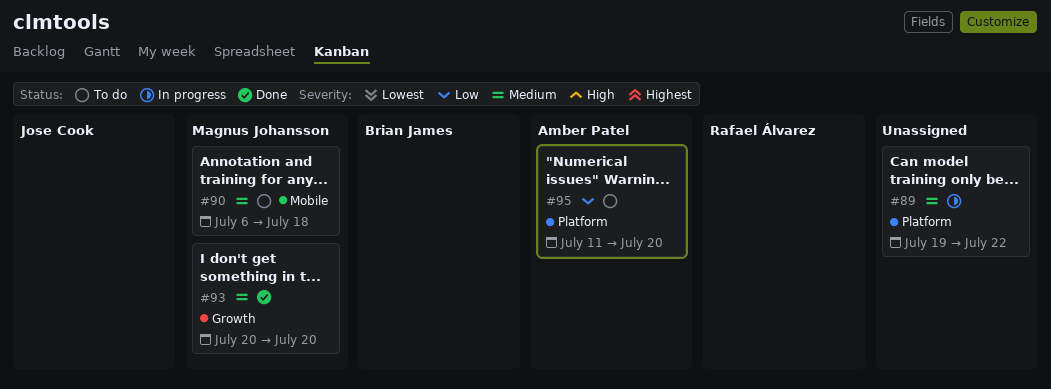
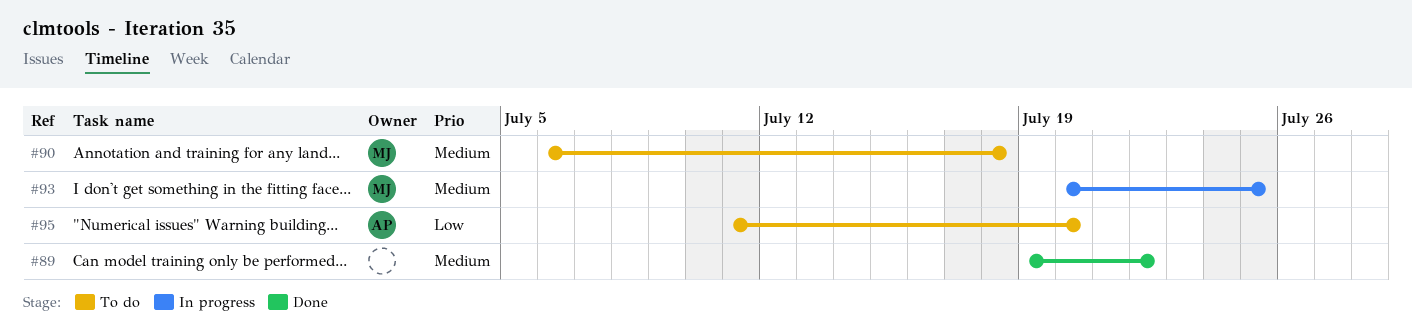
#89, status: In progress -> Done
#93, status: Done -> In progress
#93, due: Jul 20 -> Jul 25

